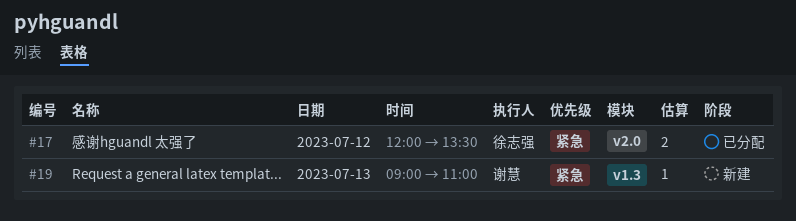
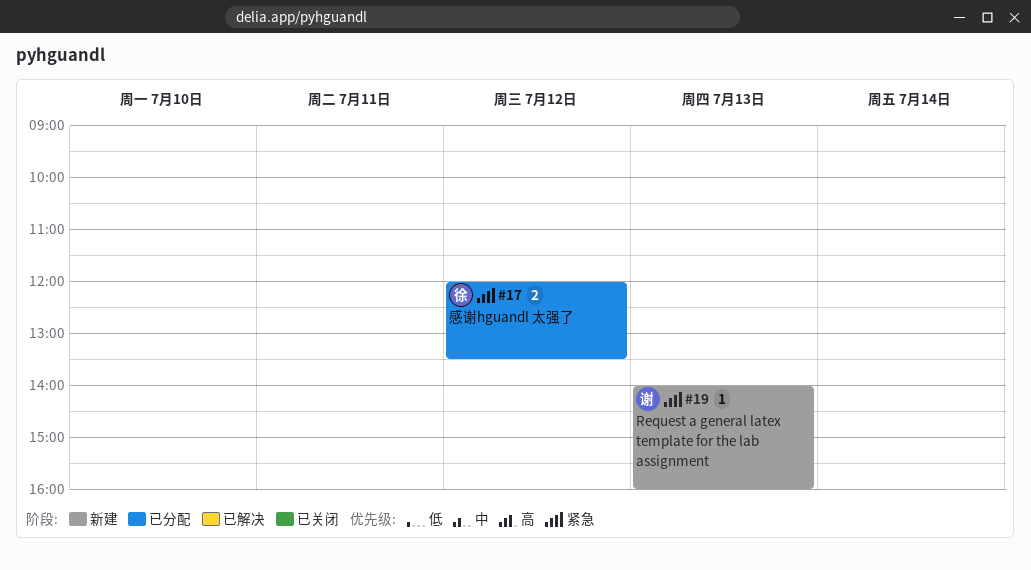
#19, begins: 09:00 -> 14:00
#19, ends: 11:00 -> 16:00

